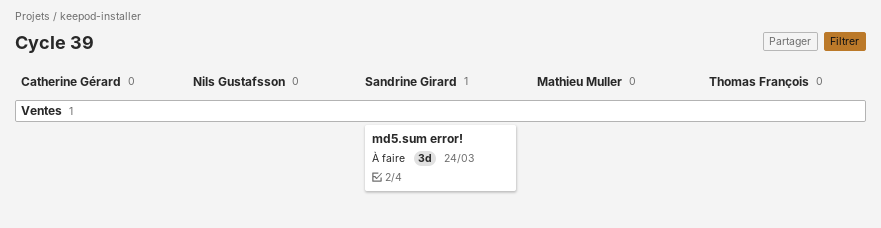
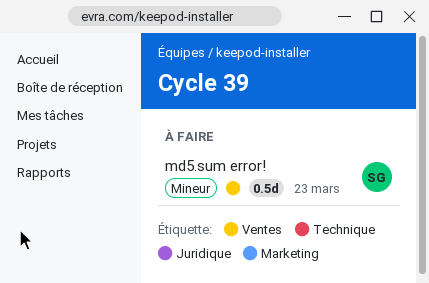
md5.sum error!, estimate: 3d -> 0.5d
md5.sum error!, due: Mar 24 -> Mar 23

